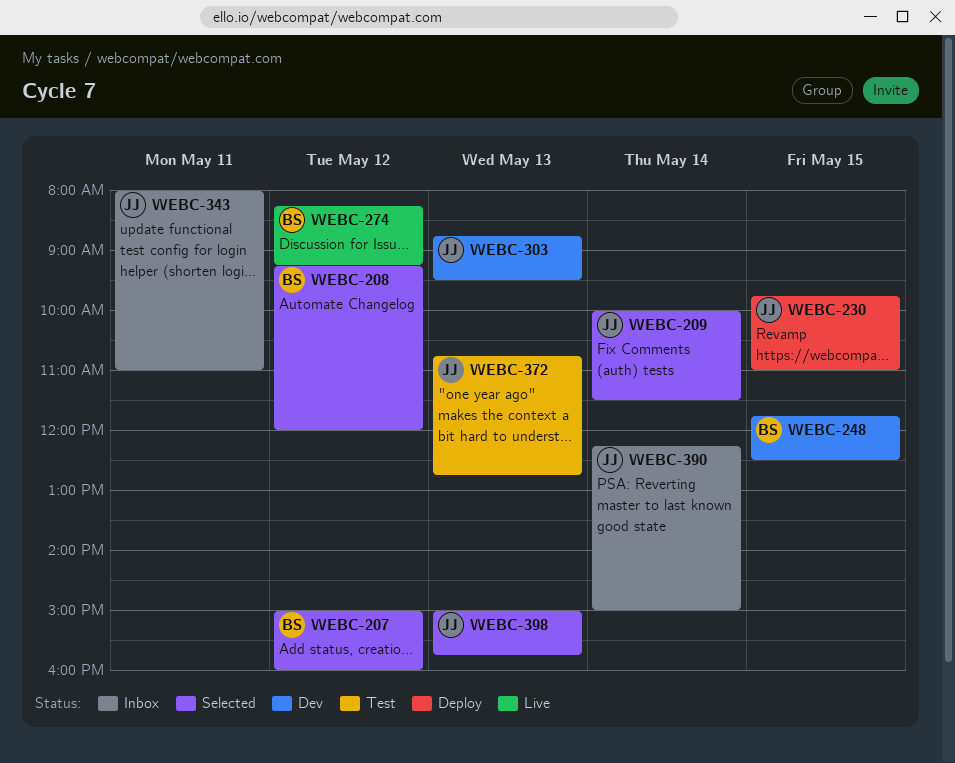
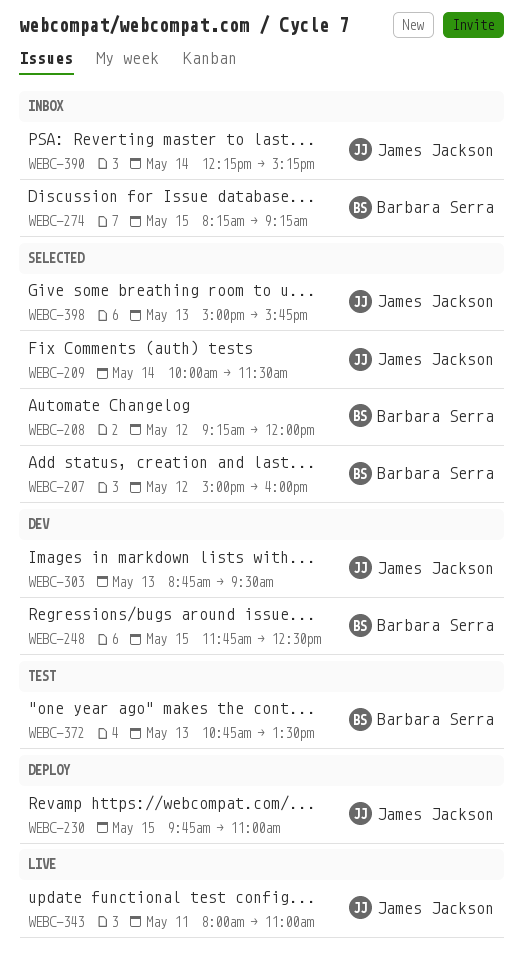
WEBC-274, status: Live -> Inbox
WEBC-274, day: May 12 -> May 15
WEBC-343, status: Inbox -> Live
WEBC-372, owner: James Jackson -> Barbara Serra
WEBC-372, ends: 12:45 -> 13:30
WEBC-390, ends: 15:00 -> 15:15

